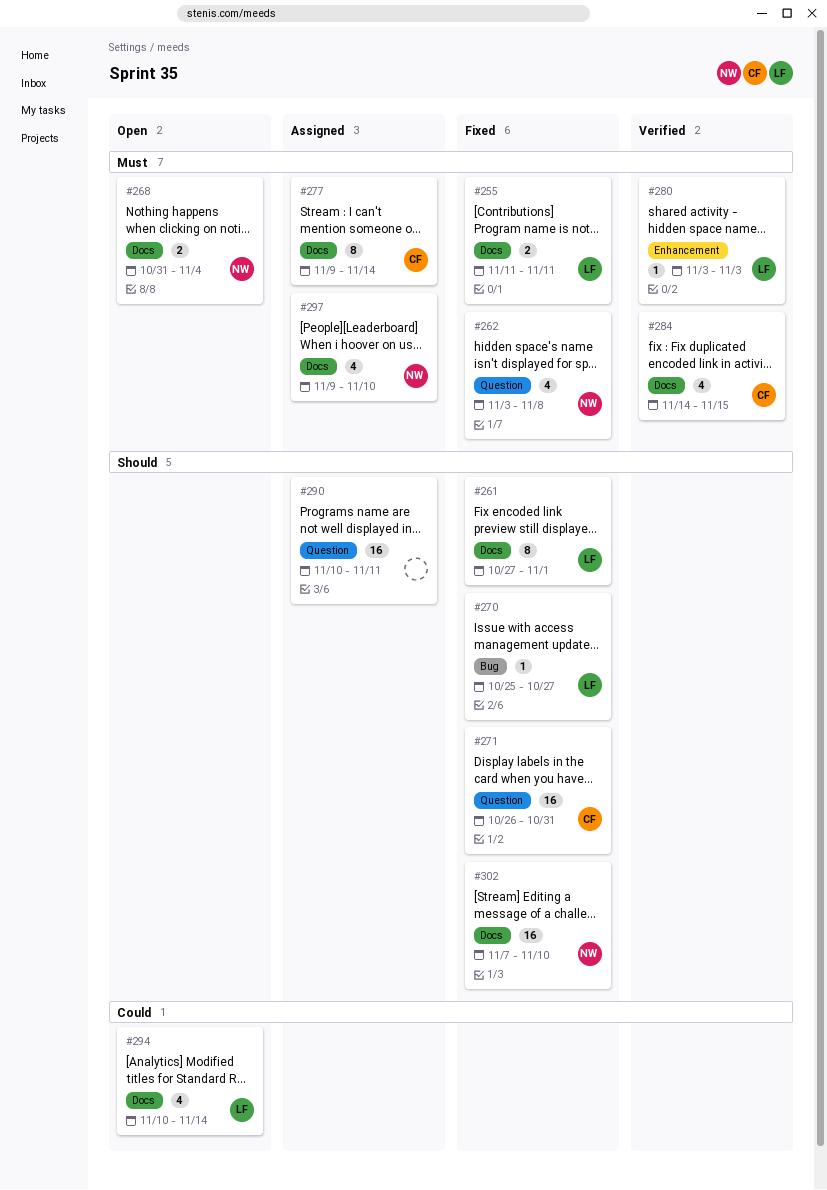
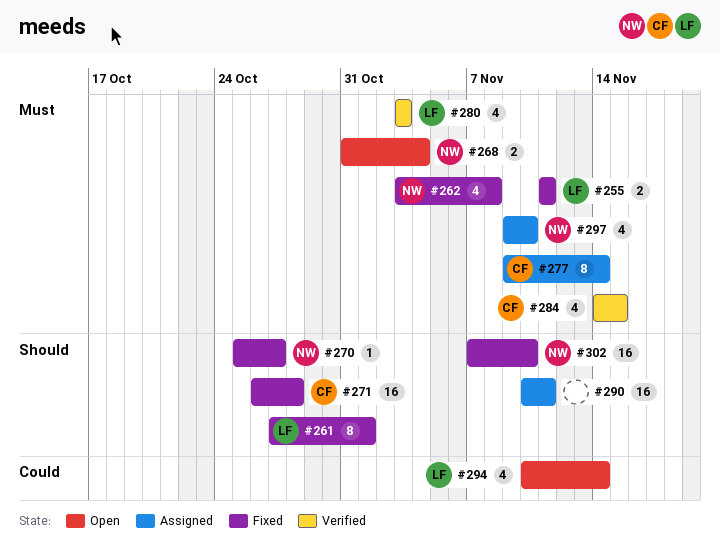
#270, owner: LF -> NW
#271, due: Oct 31 -> Oct 28
#280, estimate: 1 -> 4

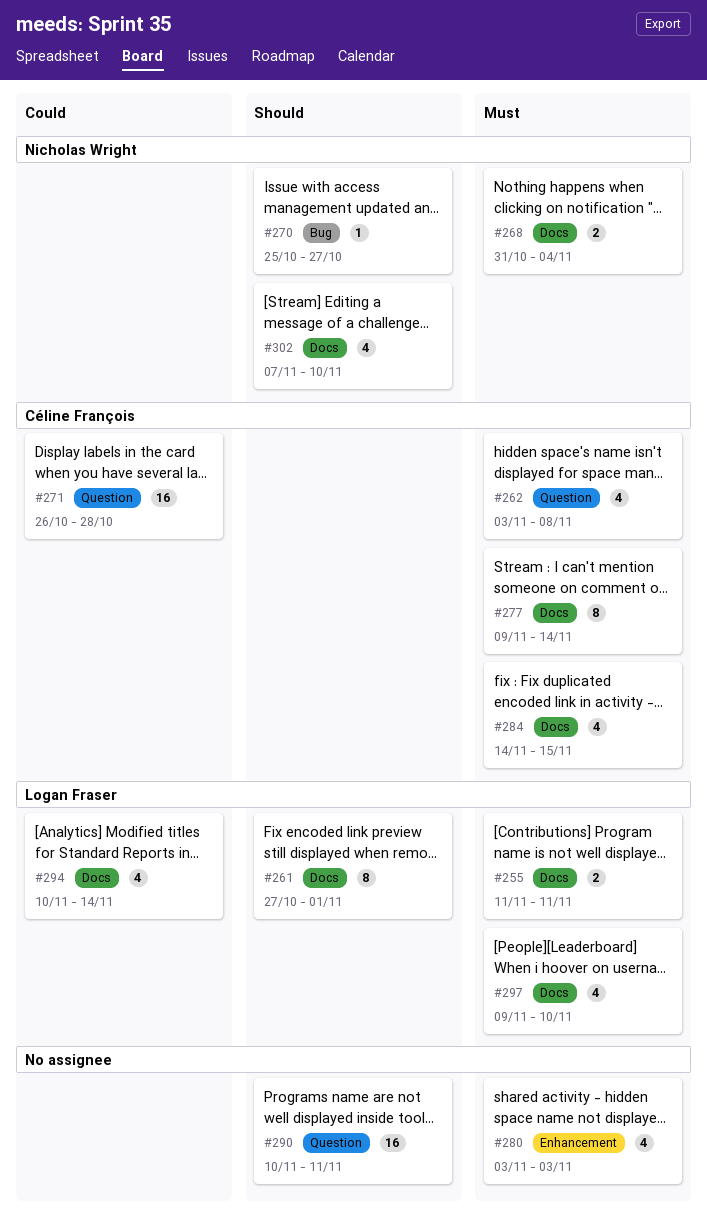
#262, owner: Nicholas Wright -> Céline François
#271, priority: Should -> Could
#280, owner: Logan Fraser -> none
#297, owner: Nicholas Wright -> Logan Fraser
#302, estimate: 16 -> 4

